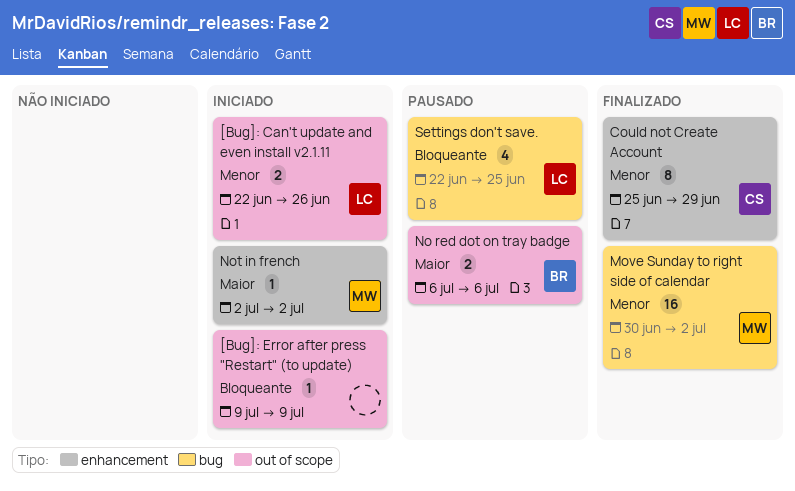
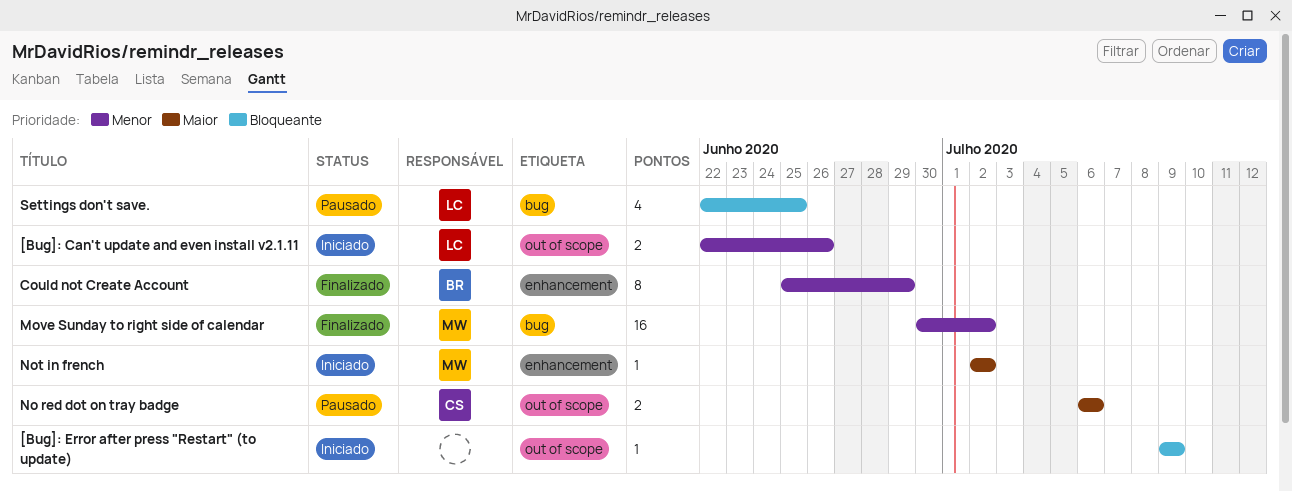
Could not Create Account, owner: CS -> BR
No red dot on tray badge, owner: BR -> CS

